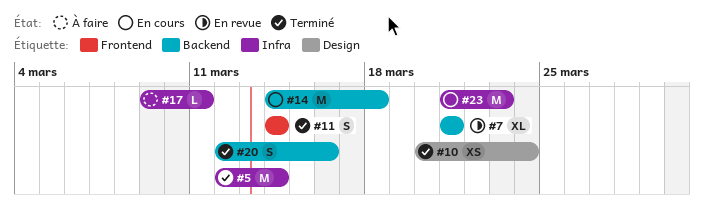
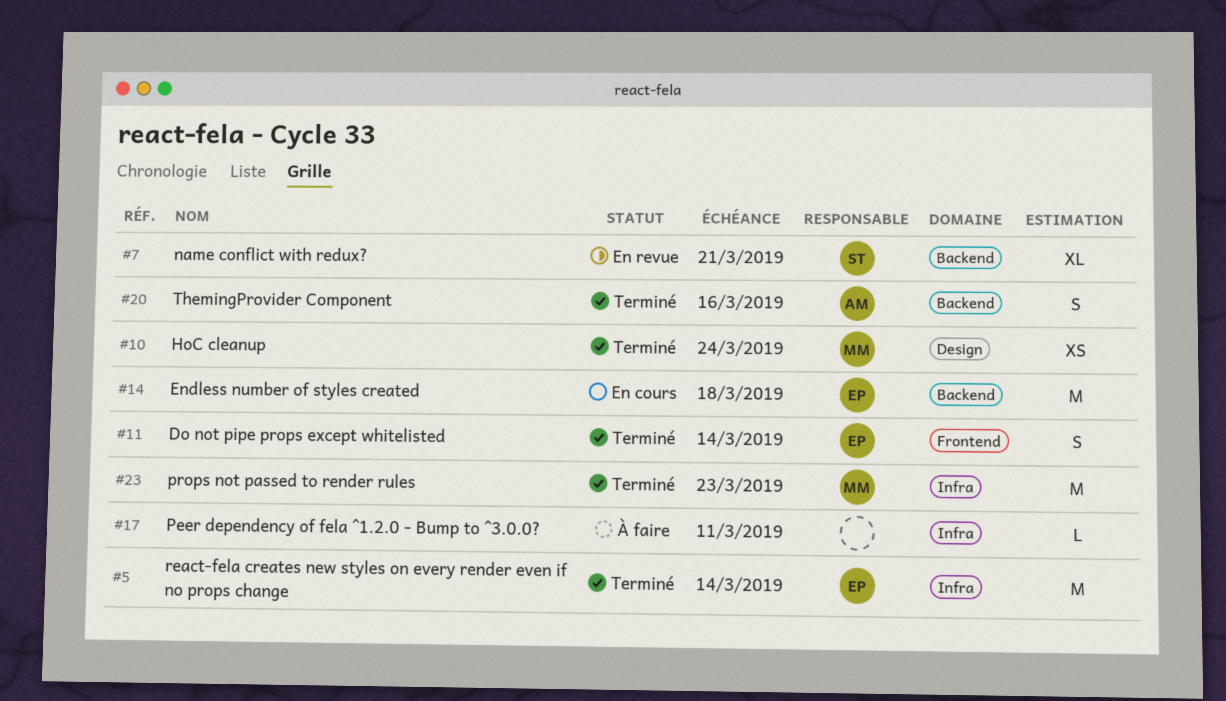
#23, status: En cours -> Terminé

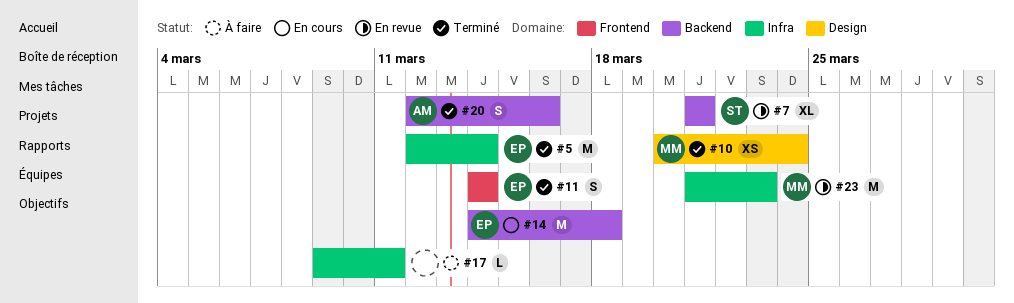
#23, status: Terminé -> En revue

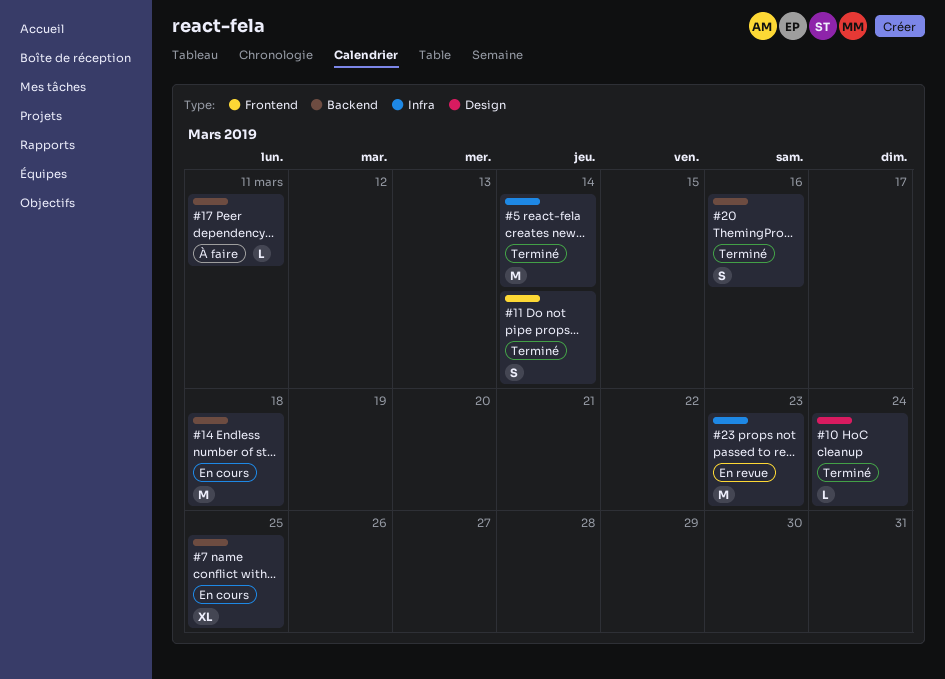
#7, status: En revue -> En cours
#7, due: Mar 21 -> Mar 25
#10, estimate: XS -> L
#17, label: Infra -> Backend

